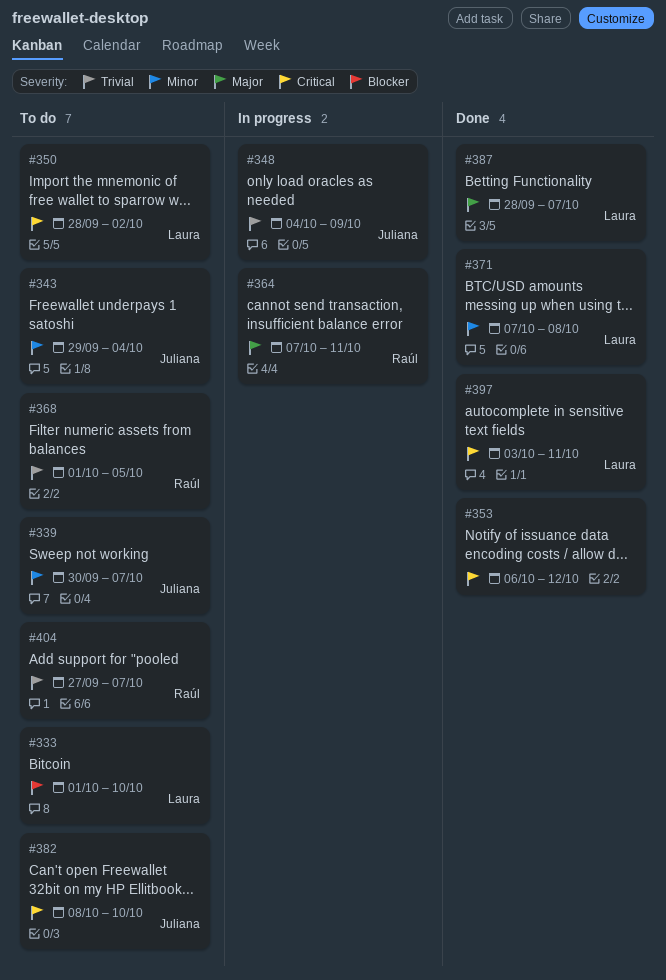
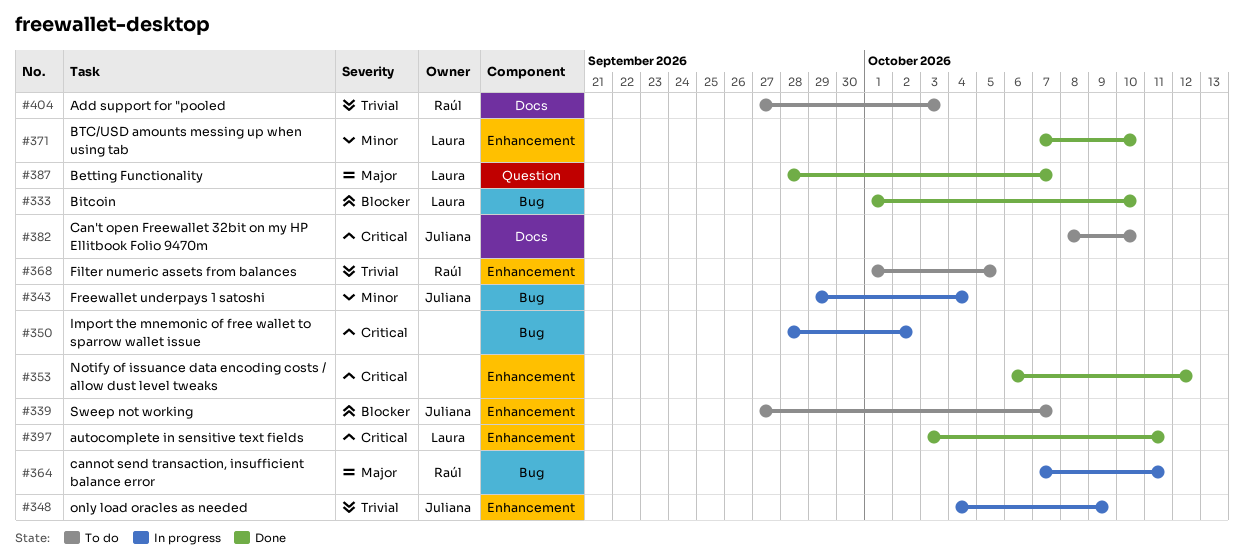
#333, status: To do -> Done
#339, priority: Minor -> Blocker
#339, start: Sep 30 -> Sep 27
#343, status: To do -> In progress
#350, status: To do -> In progress
#350, owner: Laura -> none
#371, due: Oct 8 -> Oct 10
#404, due: Oct 7 -> Oct 3

